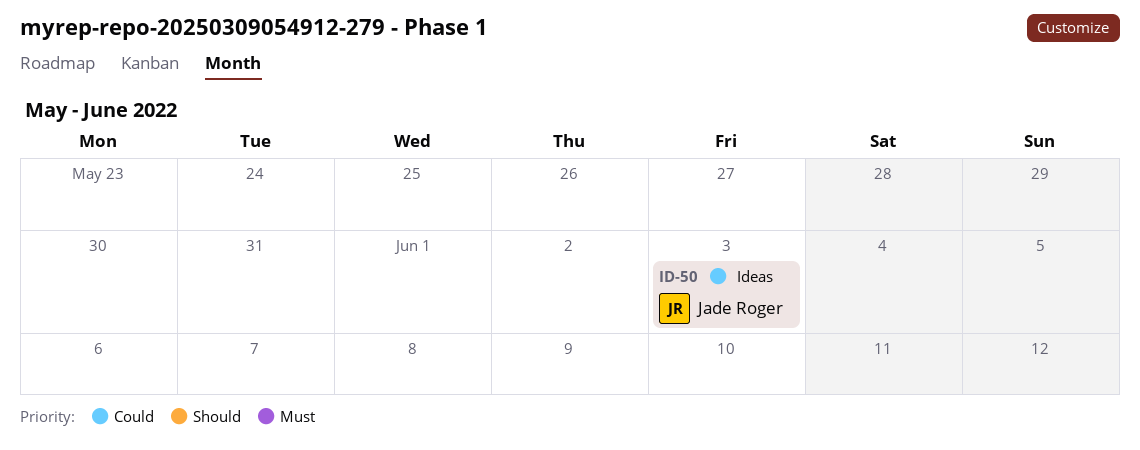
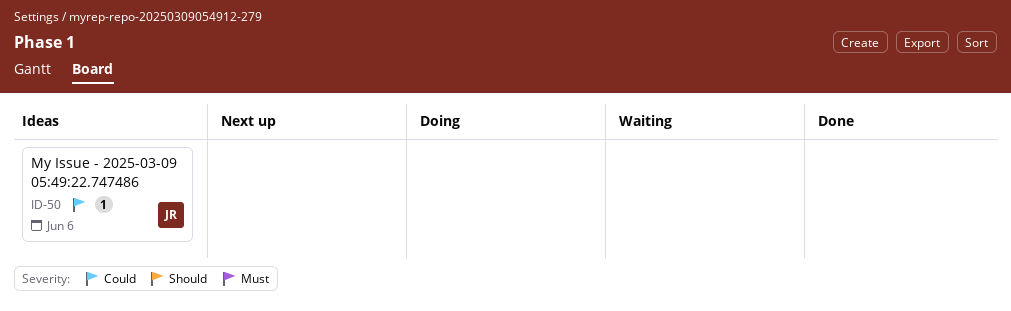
ID-50, due: Jun 3 -> Jun 6

